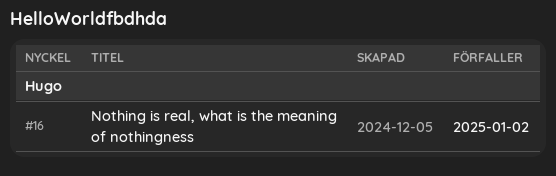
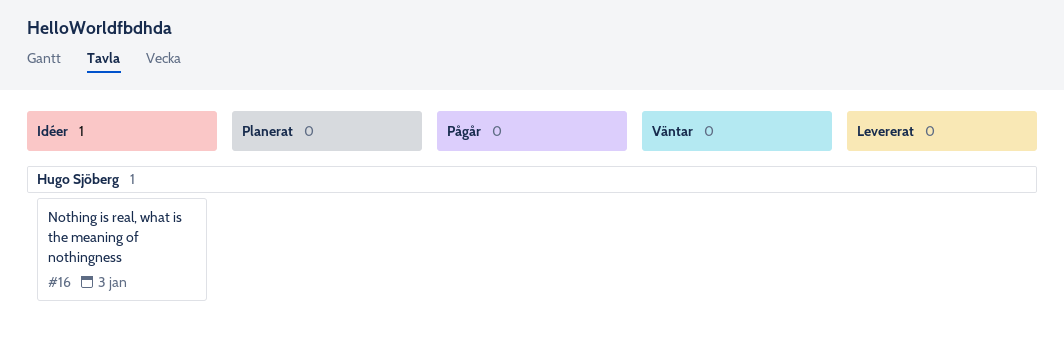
#16, due: Jan 2 -> Jan 3

